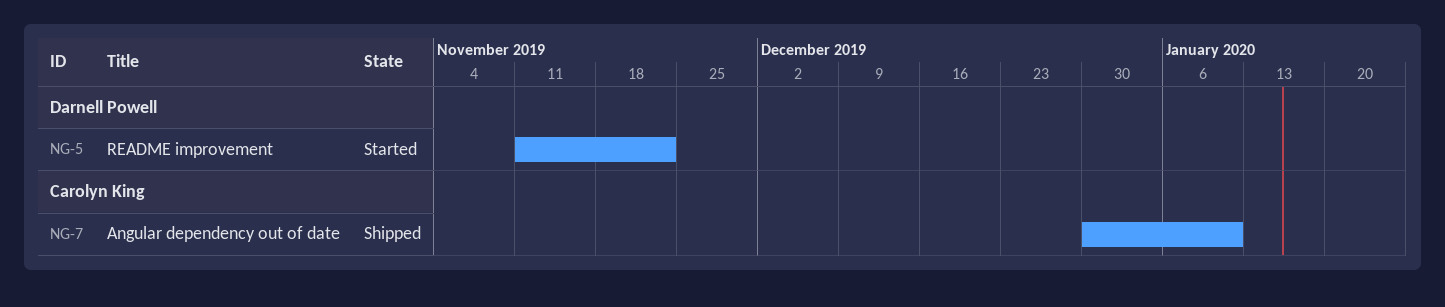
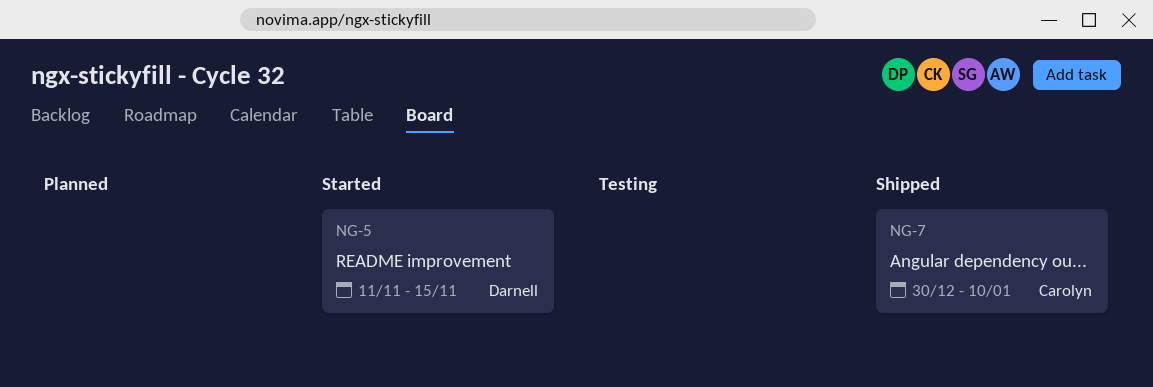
NG-5, due: Nov 22 -> Nov 15

